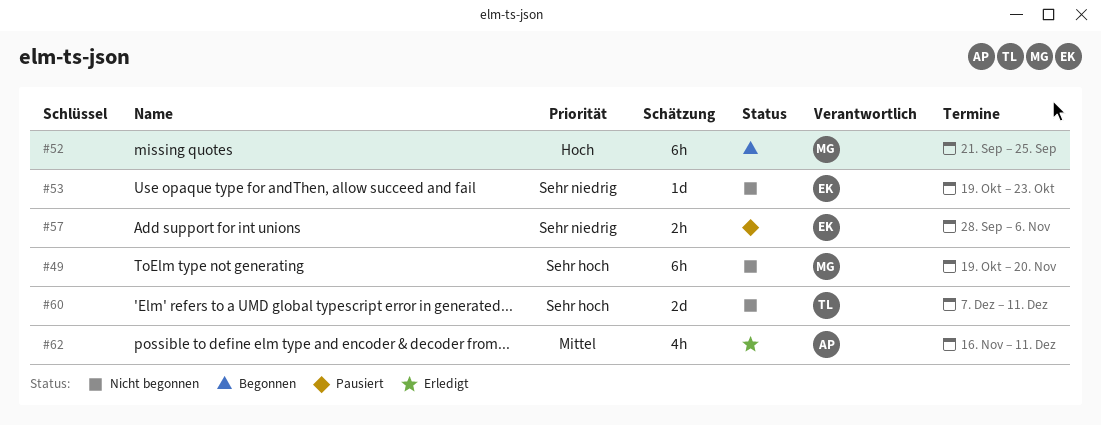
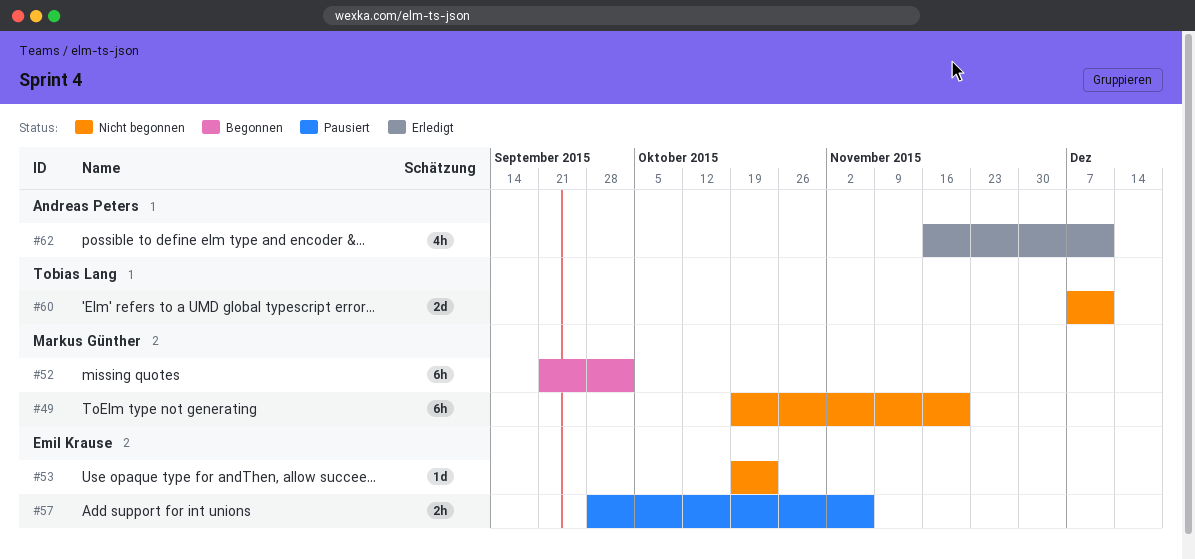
#52, due: Sep 25 -> Oct 2

